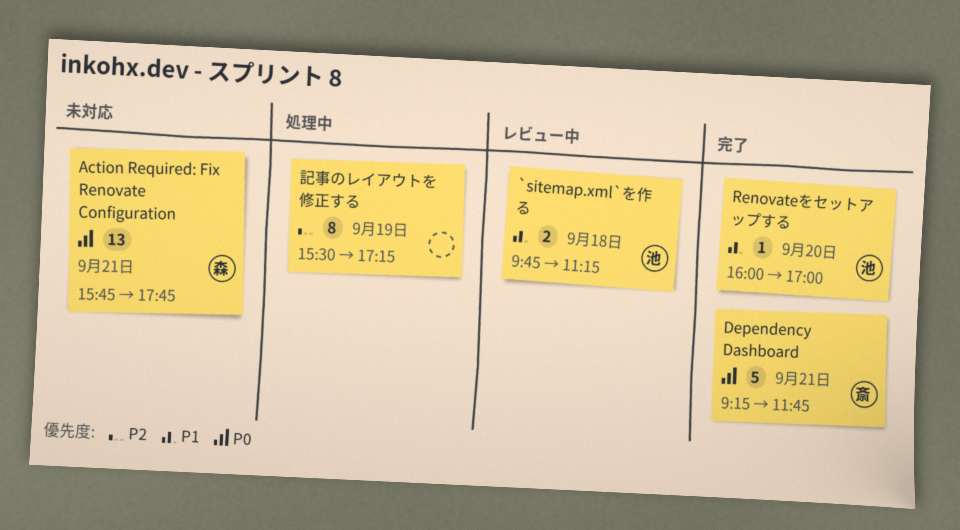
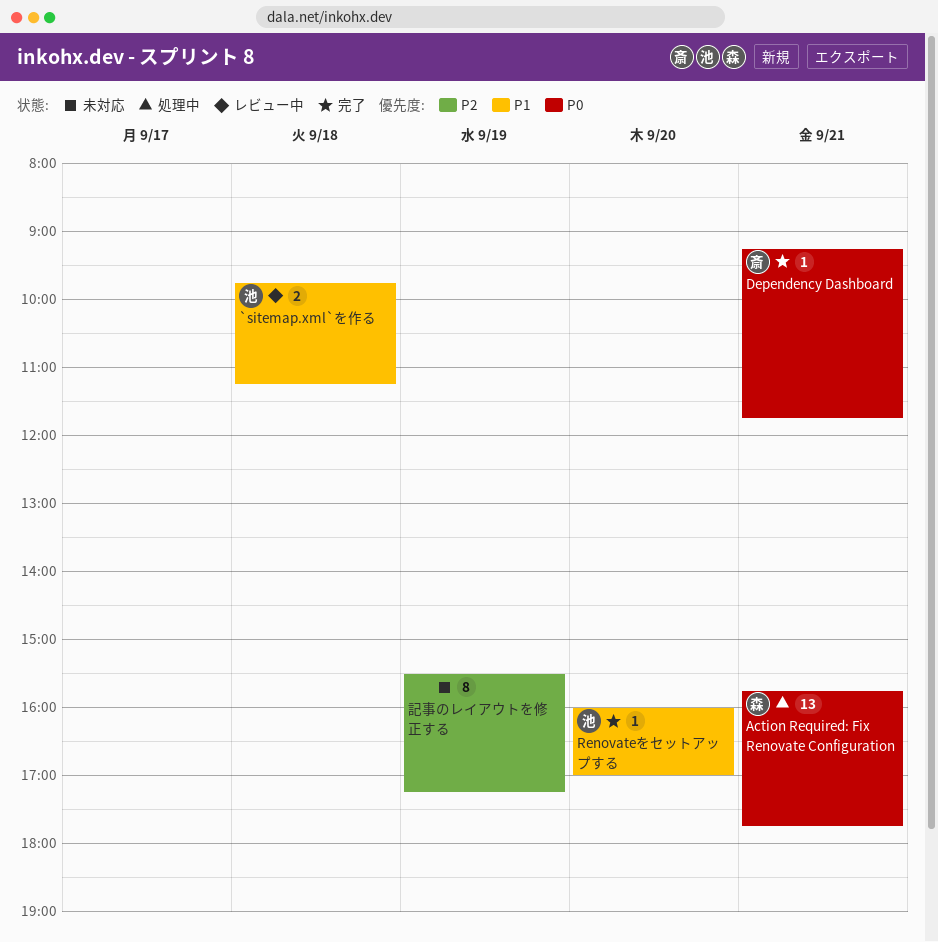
Action Required: Fix Renovate Configuration, status: 未対応 -> 処理中
Dependency Dashboard, estimate: 5 -> 1
記事のレイアウトを修正する, status: 処理中 -> 未対応

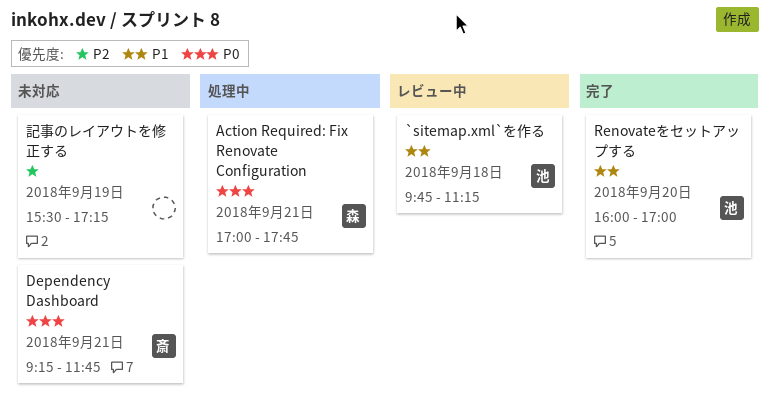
Action Required: Fix Renovate Configuration, begins: 15:45 -> 17:00
Dependency Dashboard, status: 完了 -> 未対応

